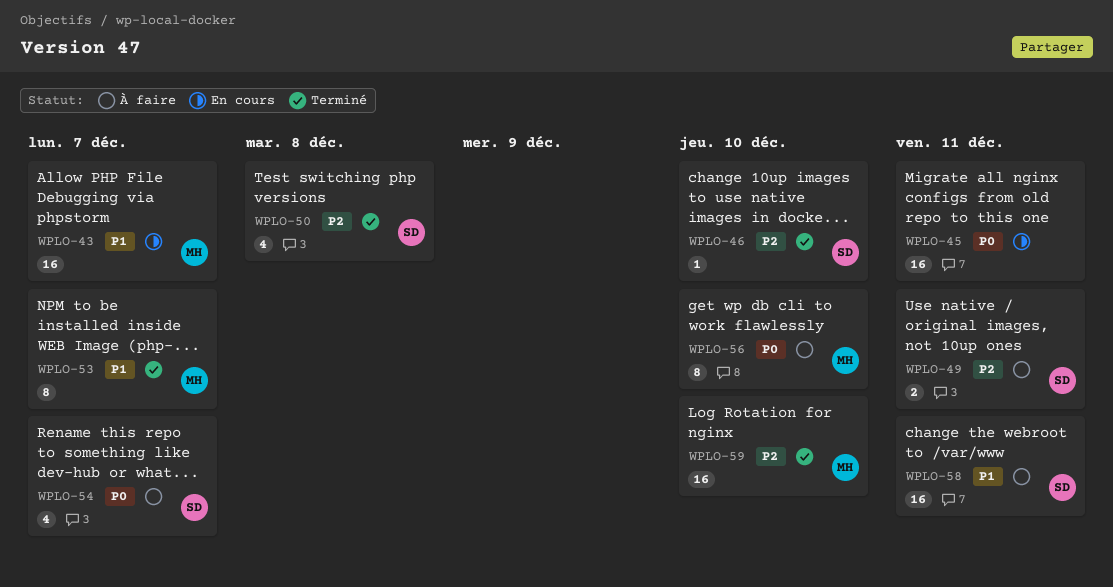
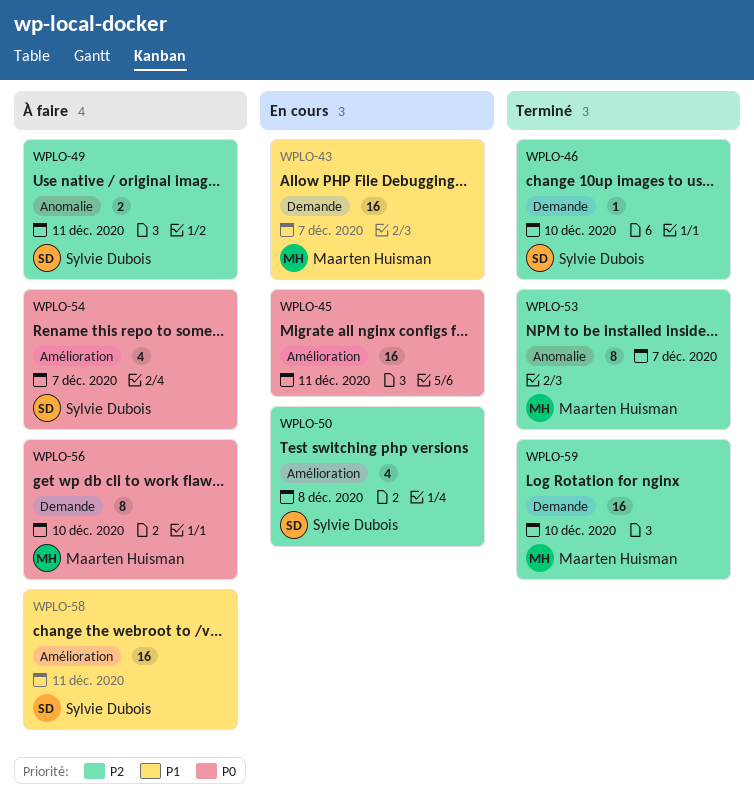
WPLO-50, status: Terminé -> En cours
WPLO-53, priority: P1 -> P2

